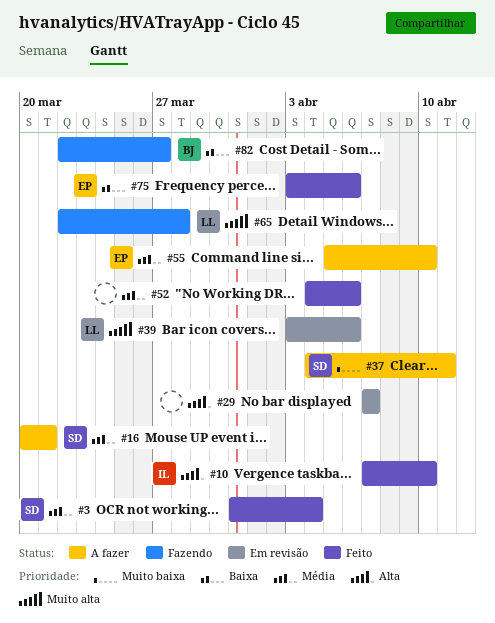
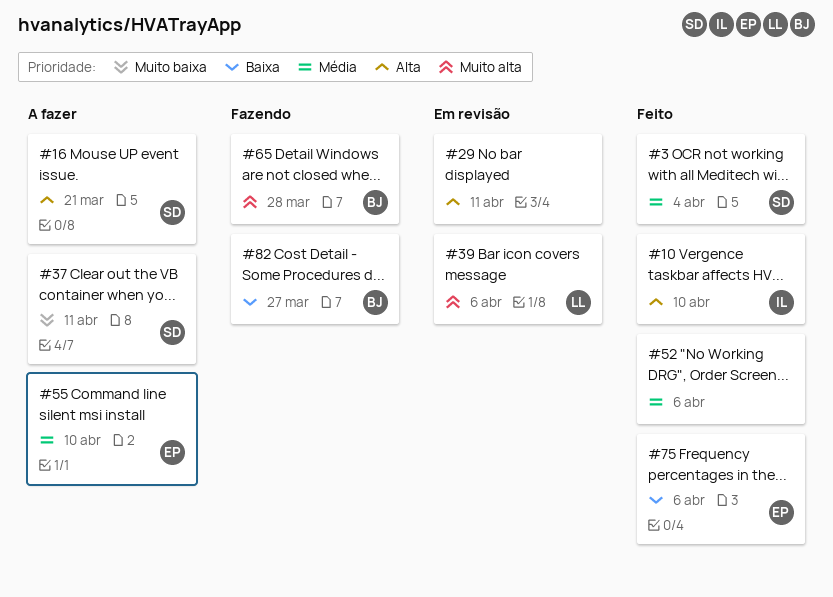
#16, priority: Média -> Alta
#29, due: Apr 7 -> Apr 11
#65, owner: LL -> BJ

